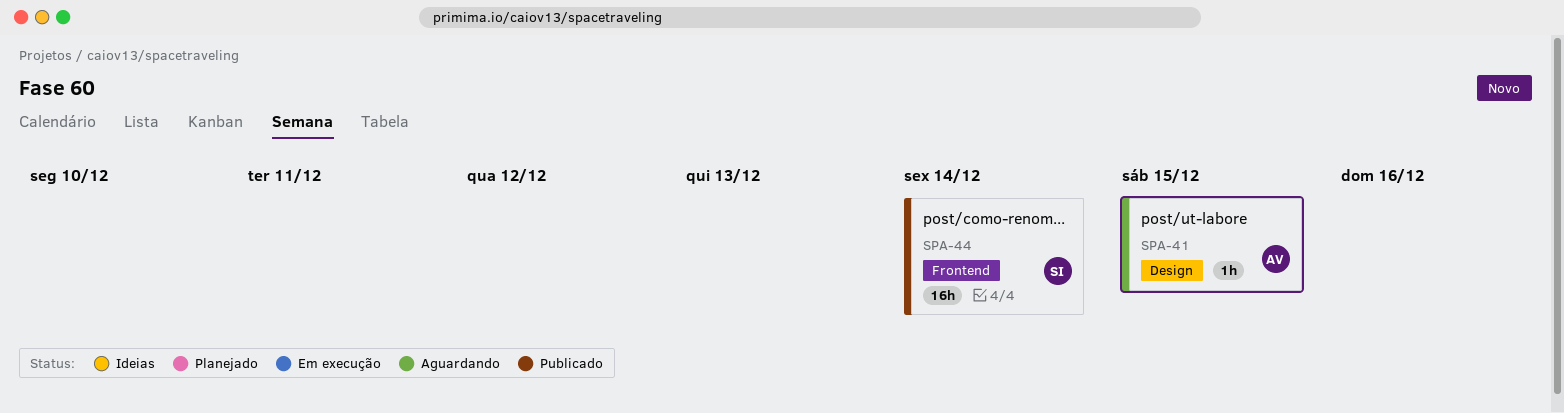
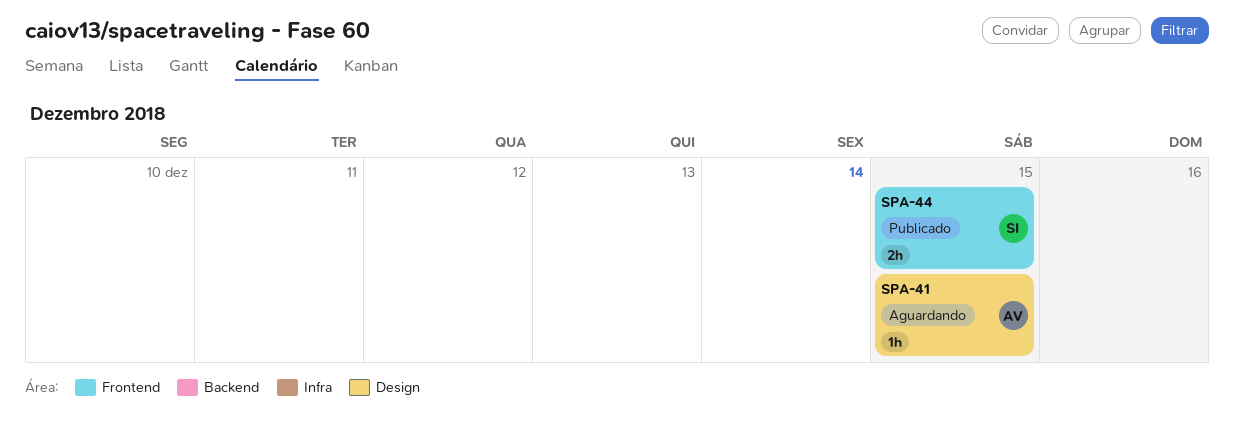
SPA-44, estimate: 16h -> 2h
SPA-44, due: Dec 14 -> Dec 15

